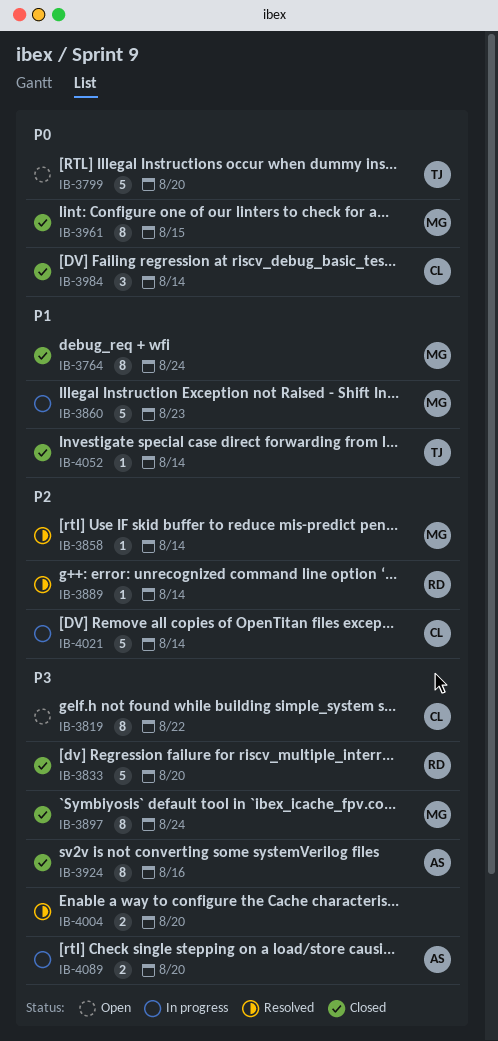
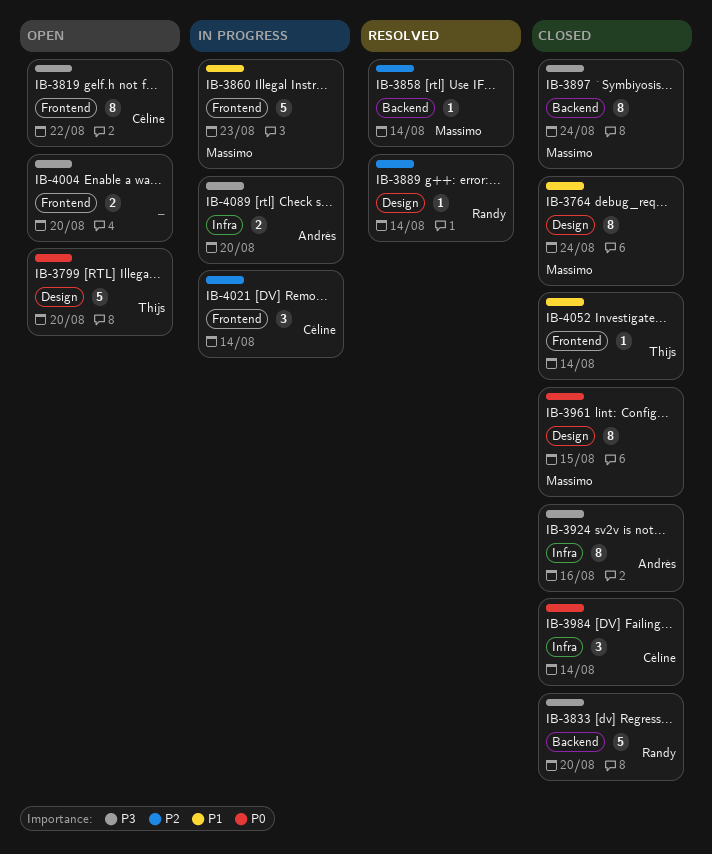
IB-4004, status: Resolved -> Open
IB-4021, estimate: 5 -> 3

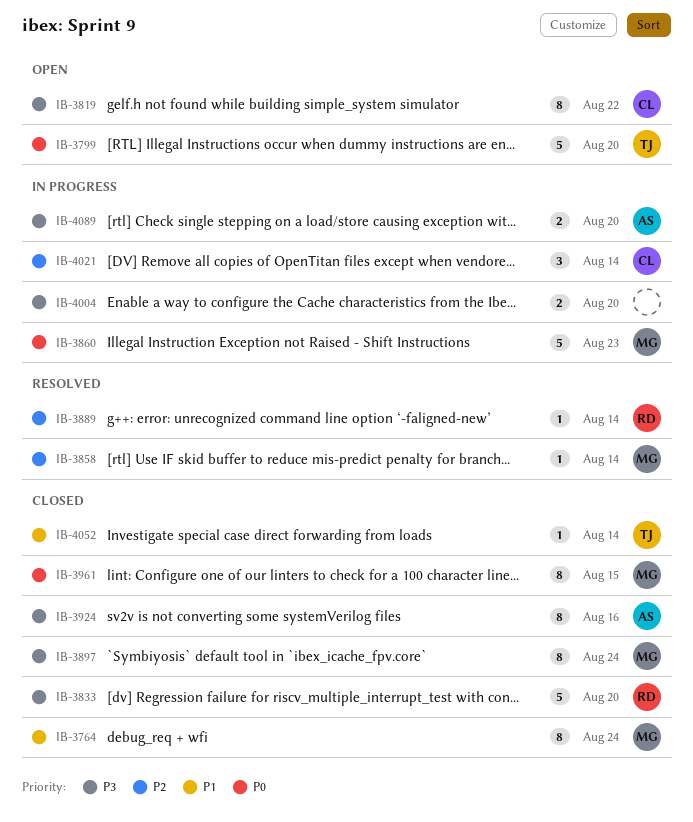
IB-3860, priority: P1 -> P0
IB-3984: present -> none
IB-4004, status: Open -> In progress

